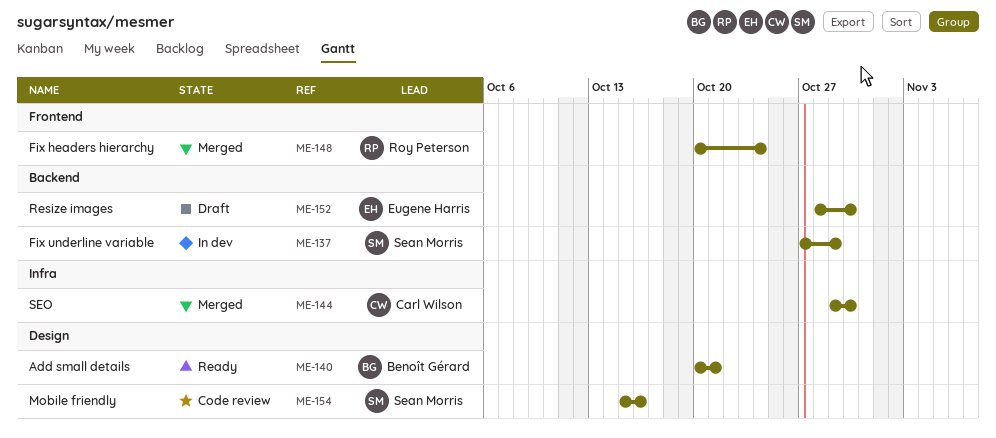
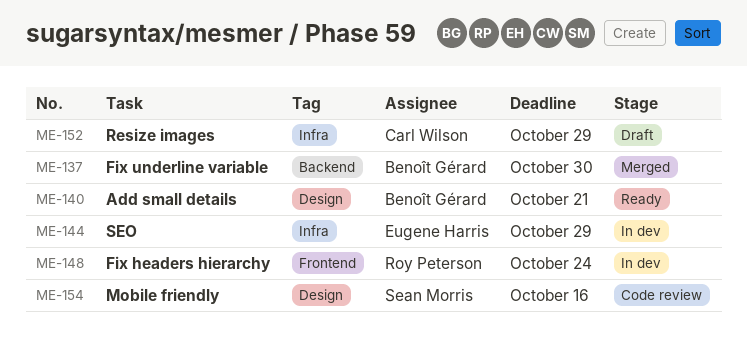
ME-137, status: In dev -> Merged
ME-137, owner: Sean Morris -> Benoît Gérard
ME-137, due: Oct 29 -> Oct 30
ME-144, status: Merged -> In dev
ME-144, owner: Carl Wilson -> Eugene Harris
ME-144, due: Oct 30 -> Oct 29
ME-148, status: Merged -> In dev
ME-152, owner: Eugene Harris -> Carl Wilson
ME-152, label: Backend -> Infra
ME-152, due: Oct 30 -> Oct 29

